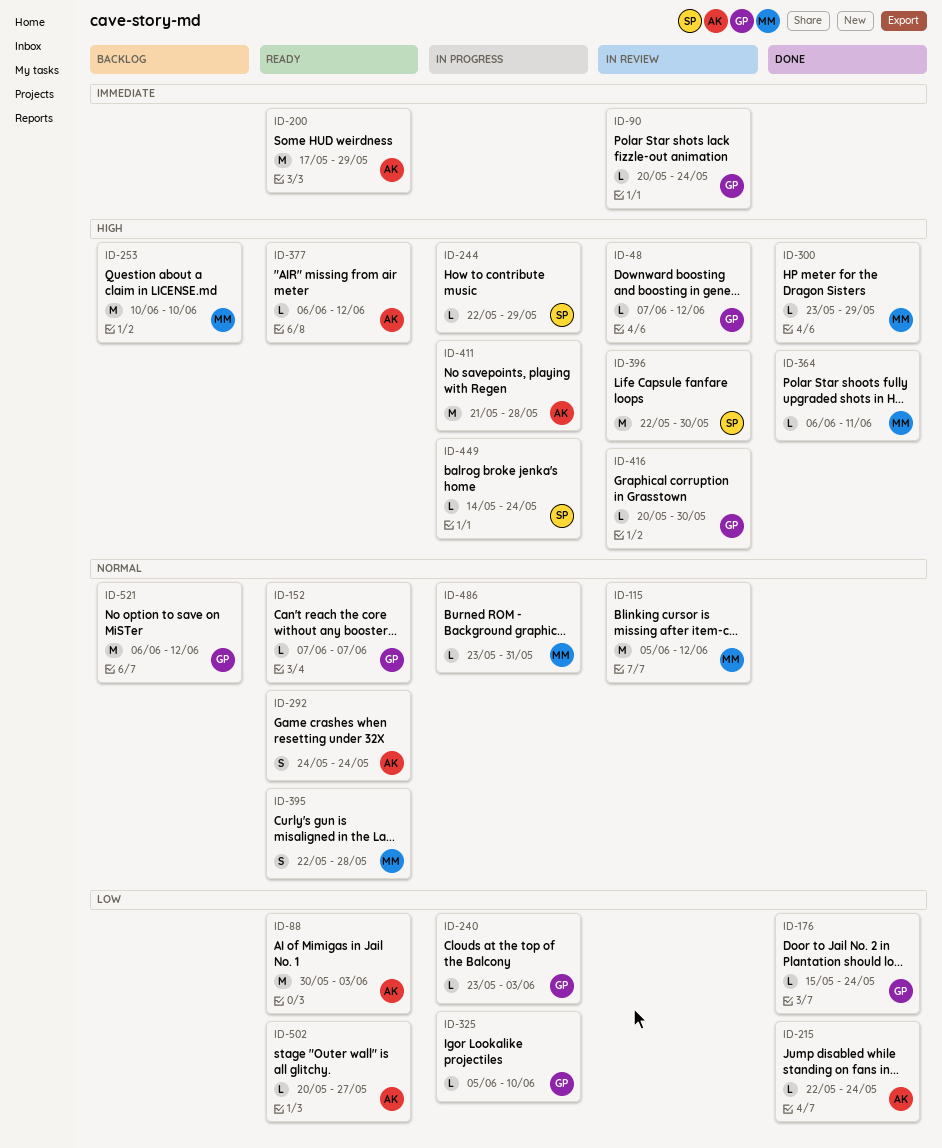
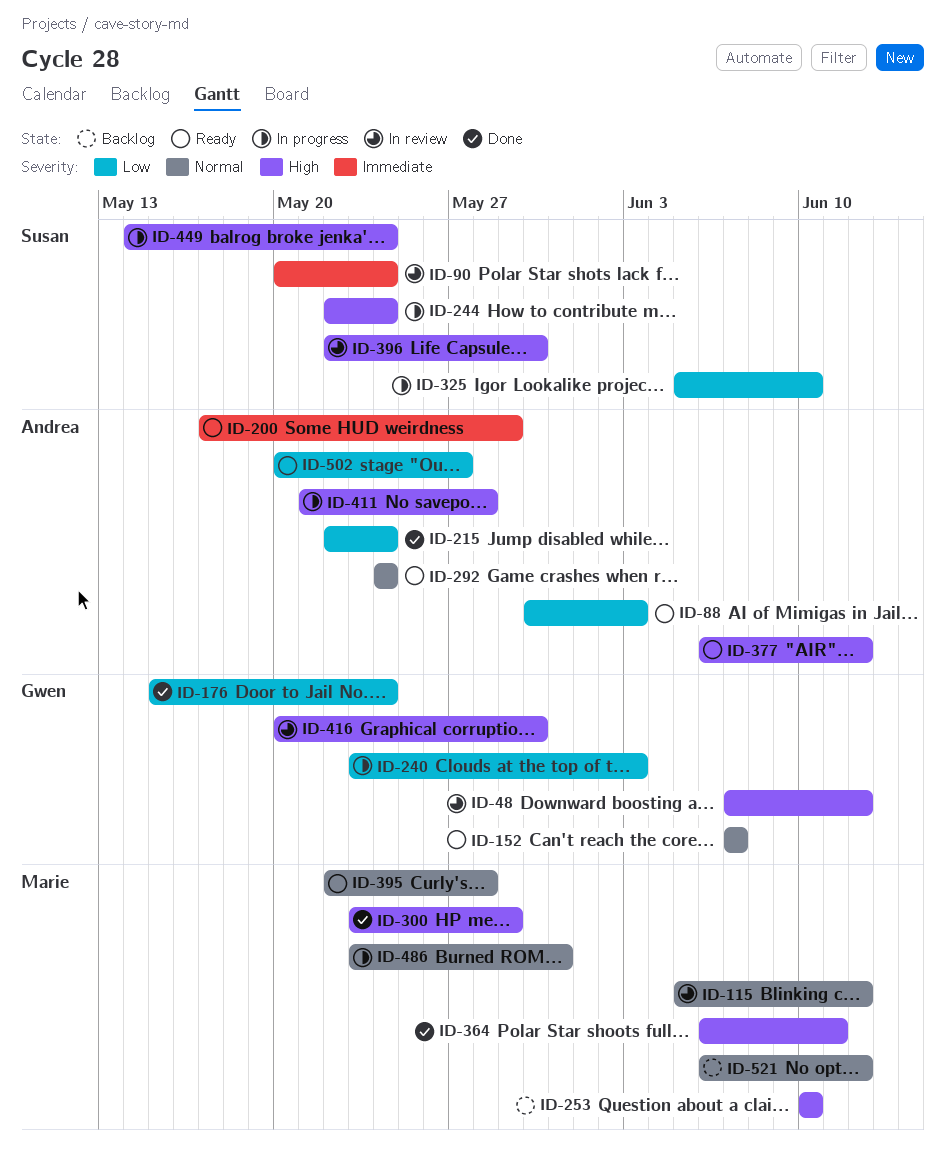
ID-90, owner: Gwen -> Susan
ID-244, due: May 29 -> May 24
ID-325, owner: Gwen -> Susan
ID-521, owner: Gwen -> Marie

